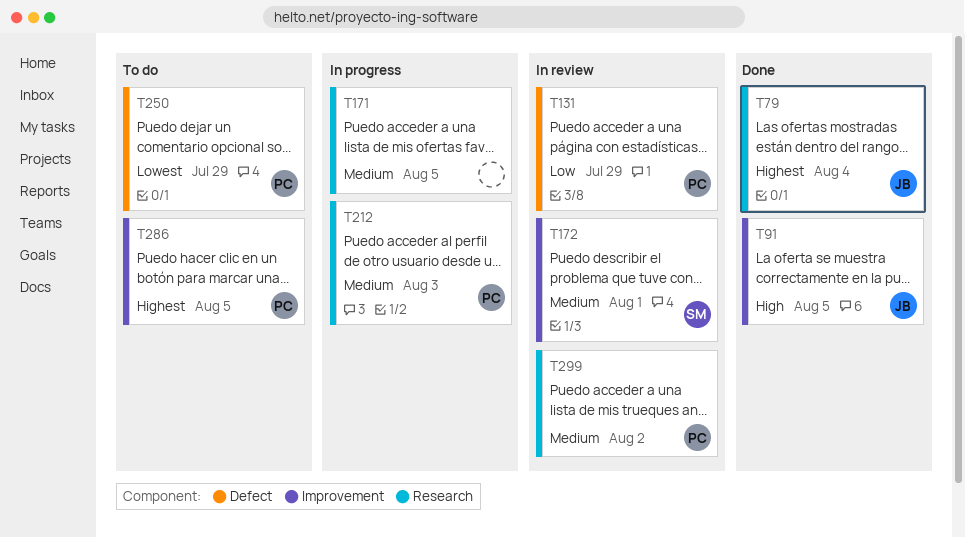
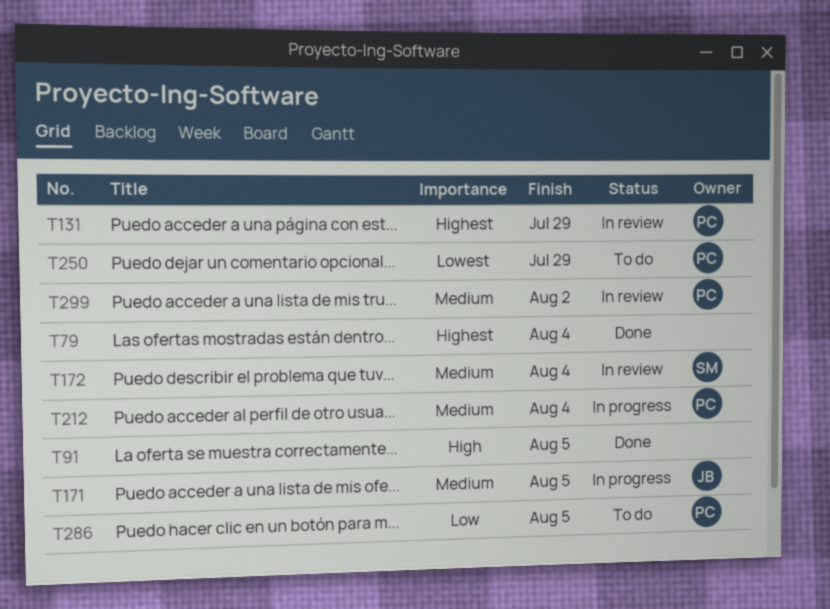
T79, owner: JB -> none
T91, owner: JB -> none
T131, priority: Low -> Highest
T171, owner: none -> JB
T172, due: Aug 1 -> Aug 4
T212, due: Aug 3 -> Aug 4
T286, priority: Highest -> Low

